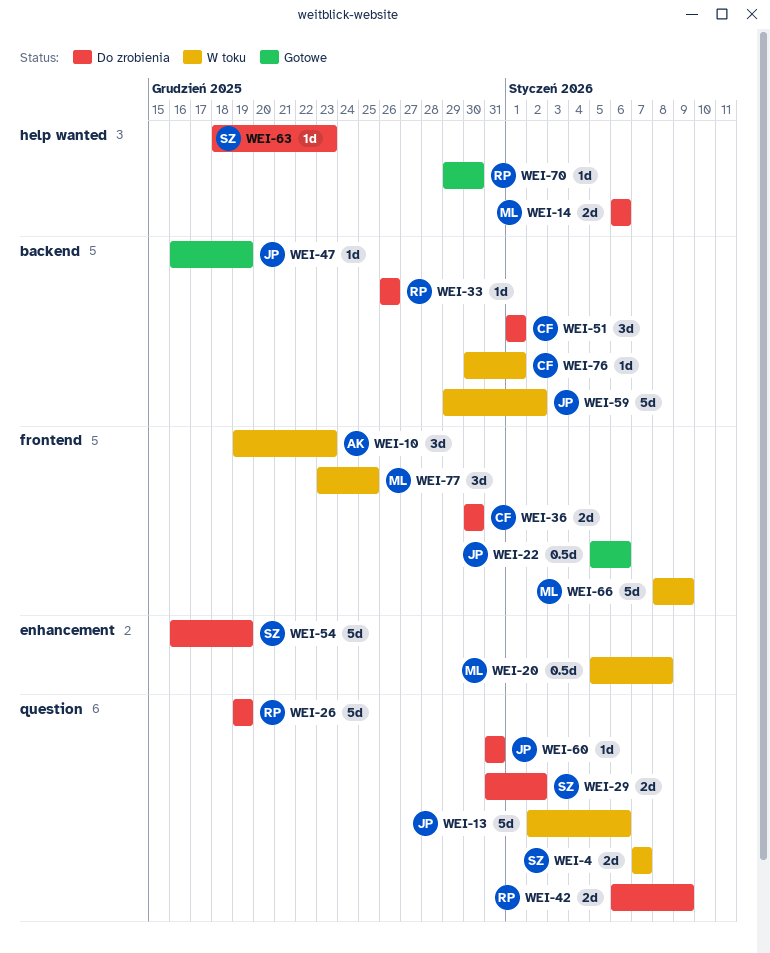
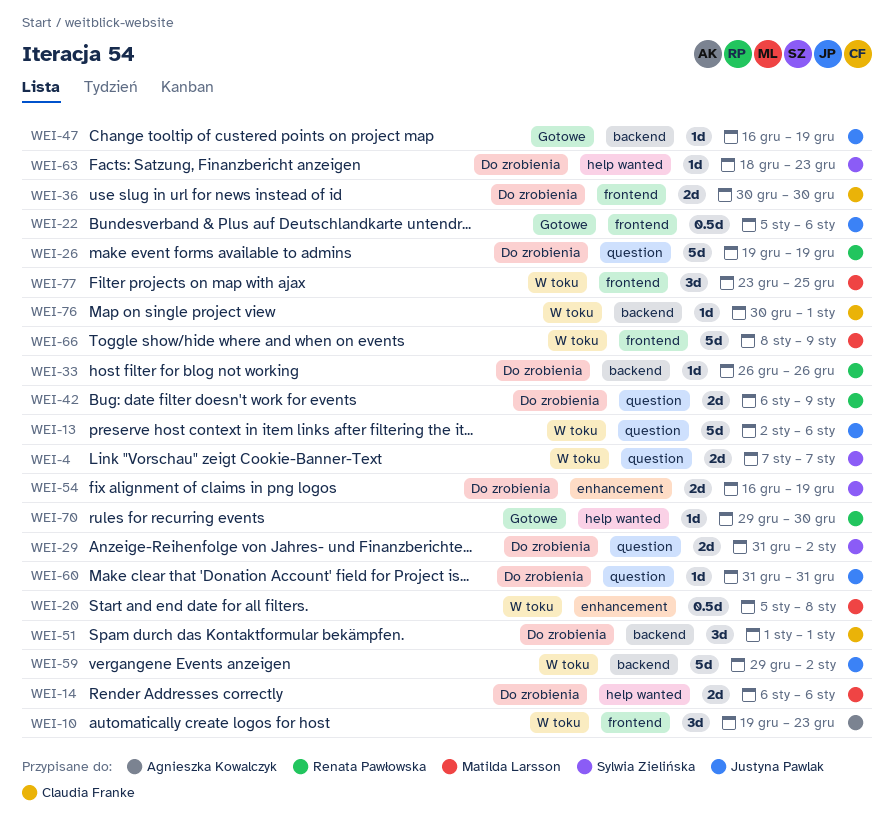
WEI-54, estimate: 5d -> 2d

